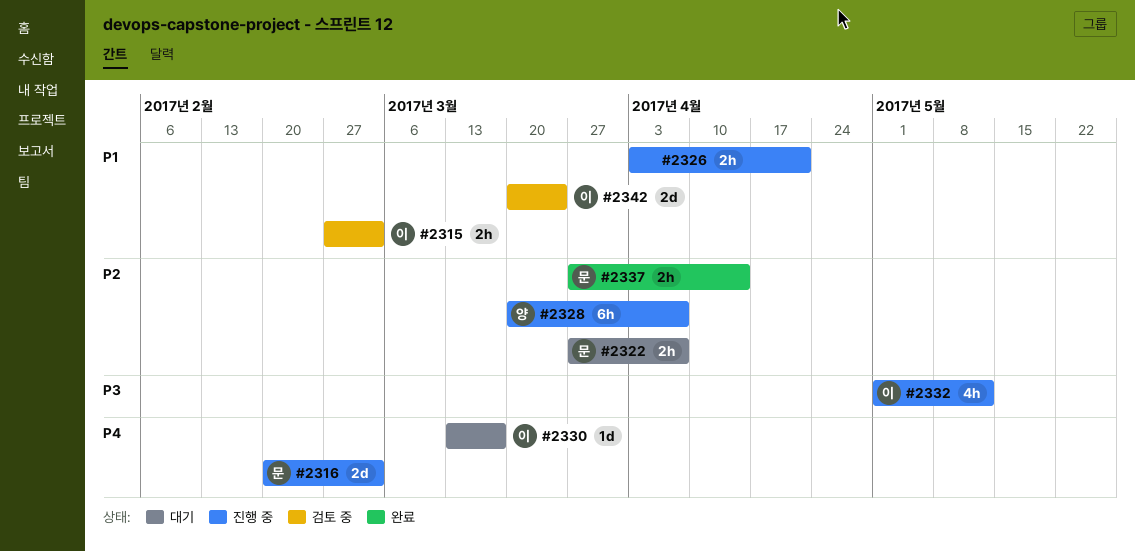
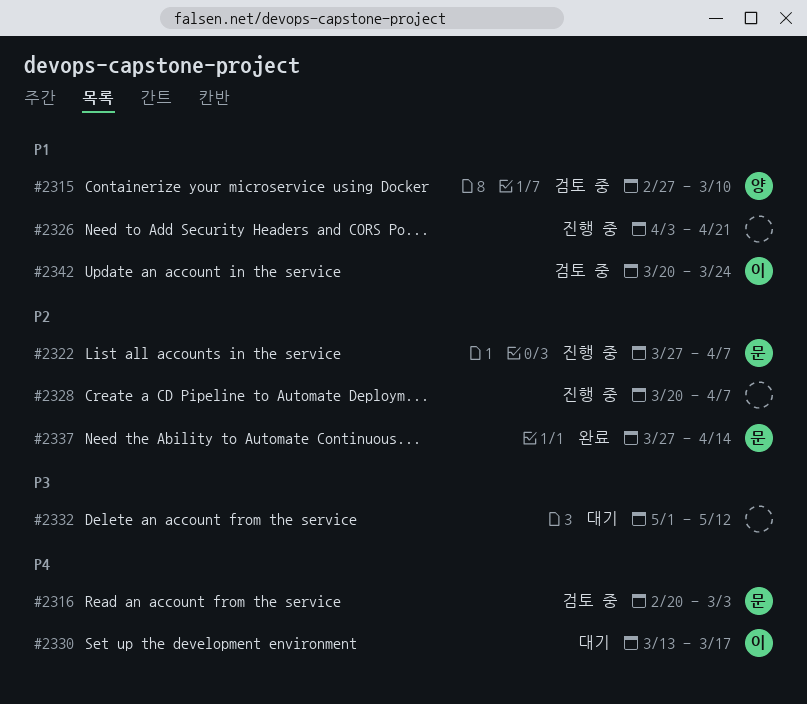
#2315, owner: 이 -> 양
#2315, due: Mar 3 -> Mar 10
#2316, status: 진행 중 -> 검토 중
#2322, status: 대기 -> 진행 중
#2328, owner: 양 -> none
#2332, status: 진행 중 -> 대기
#2332, owner: 이 -> none

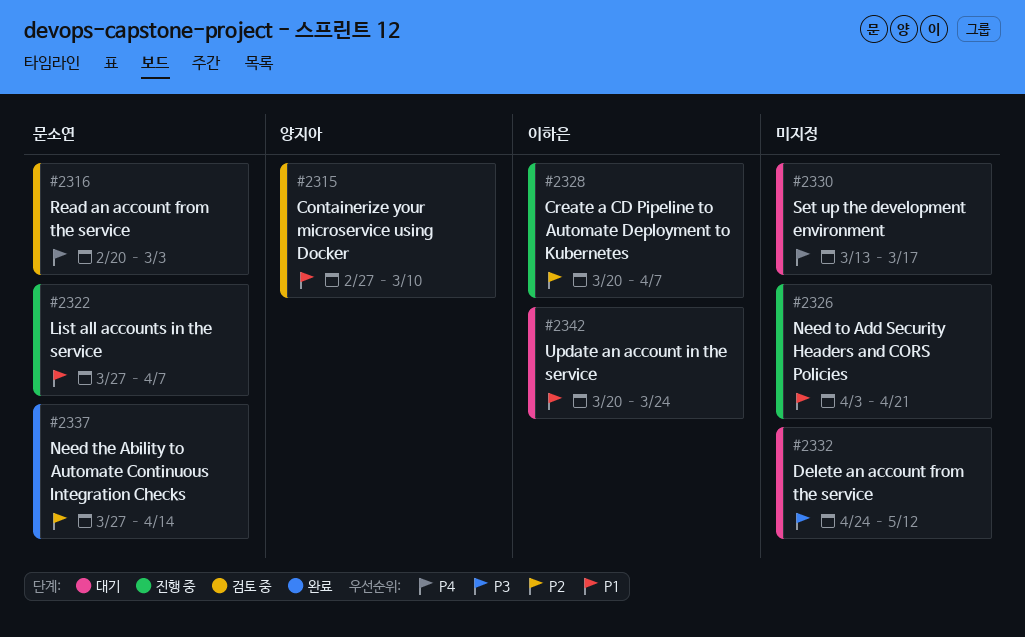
#2322, priority: P2 -> P1
#2328, owner: none -> 이하은
#2330, owner: 이하은 -> none
#2332, start: May 1 -> Apr 24
#2342, status: 검토 중 -> 대기

